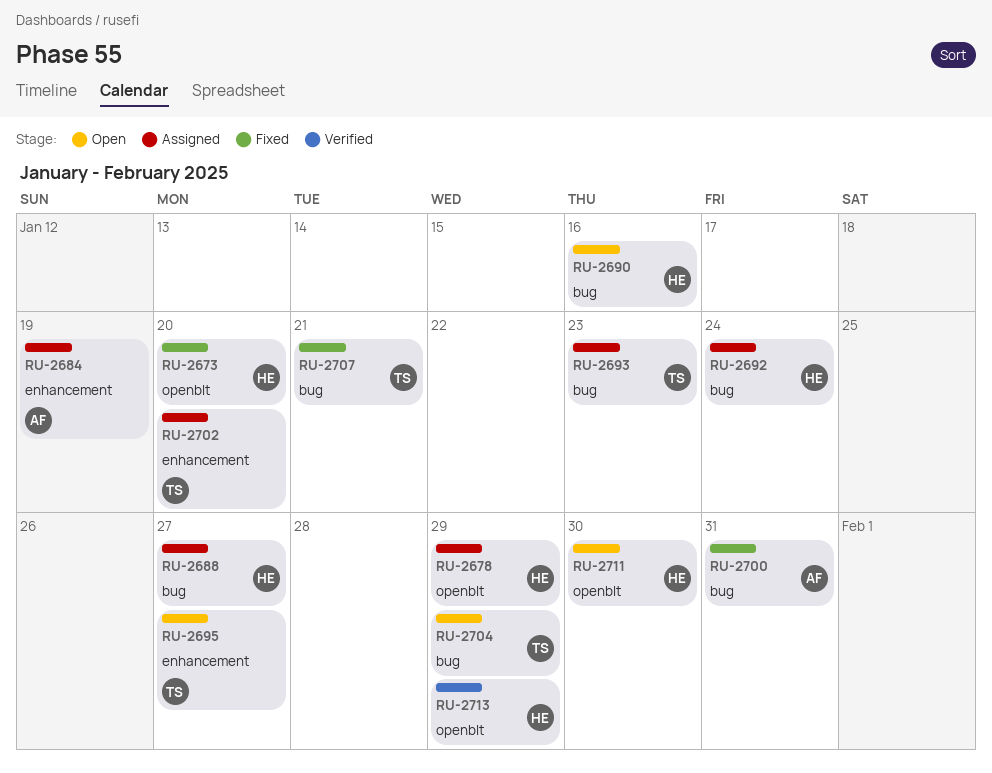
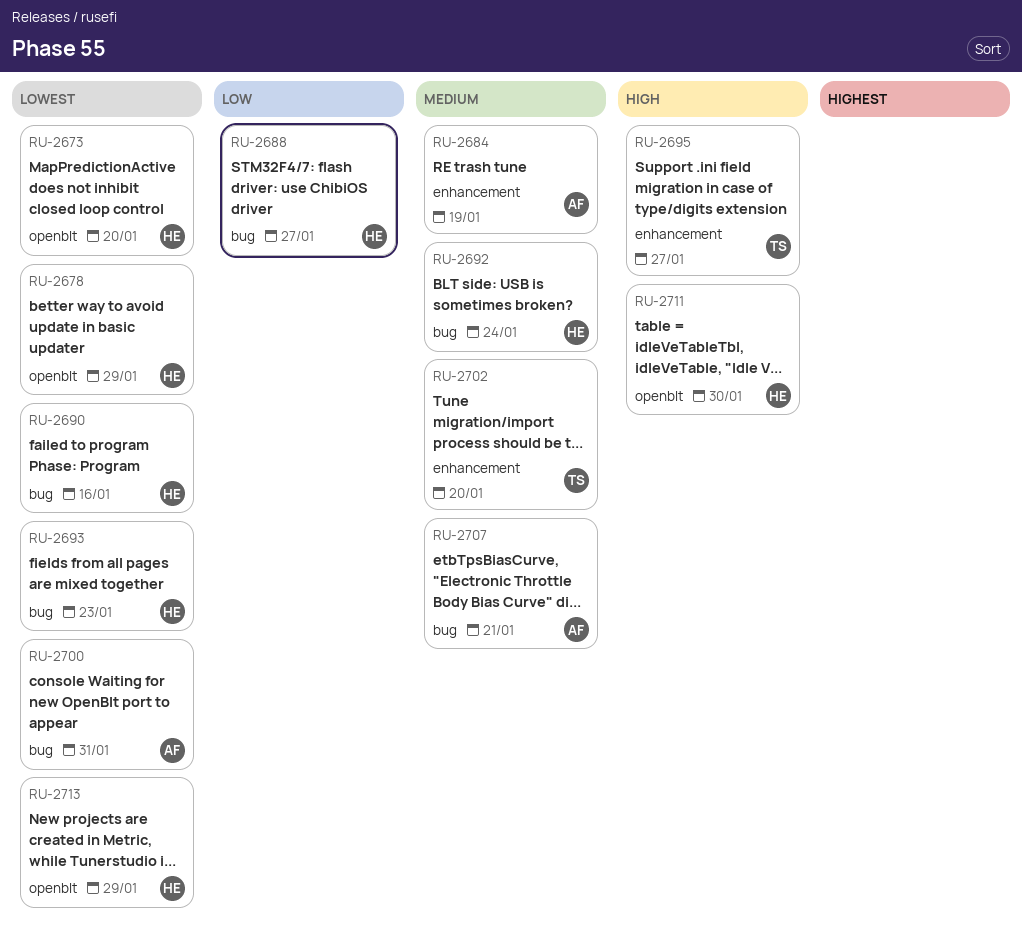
RU-2693, owner: TS -> HE
RU-2704: present -> none
RU-2707, owner: TS -> AF

